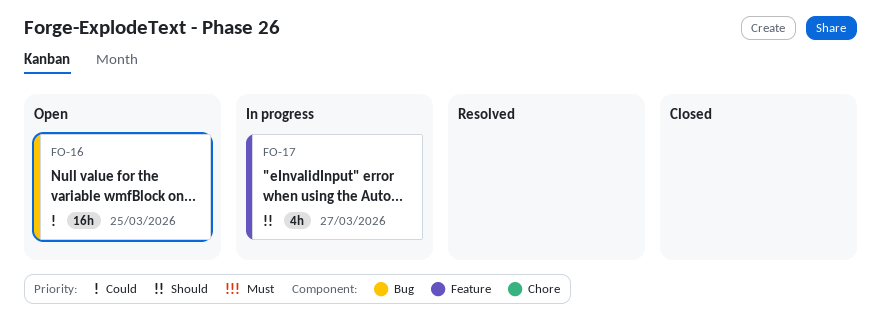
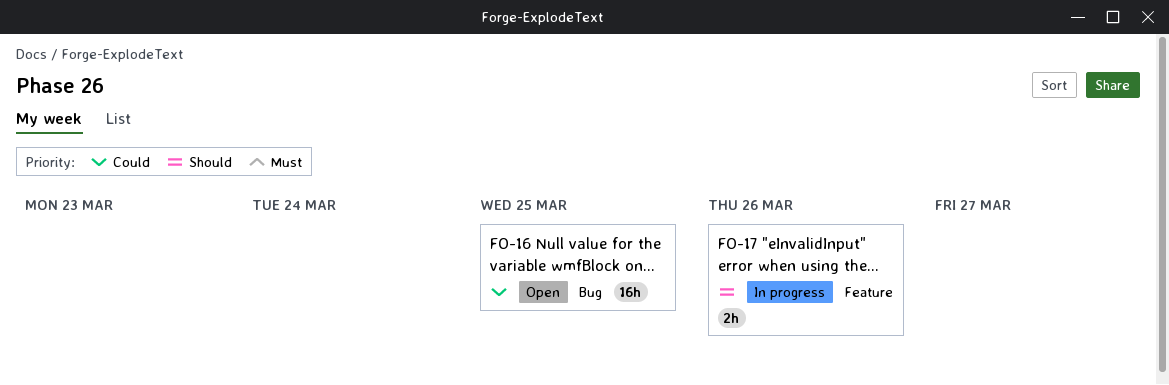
FO-17, estimate: 4h -> 2h
FO-17, due: Mar 27 -> Mar 26

